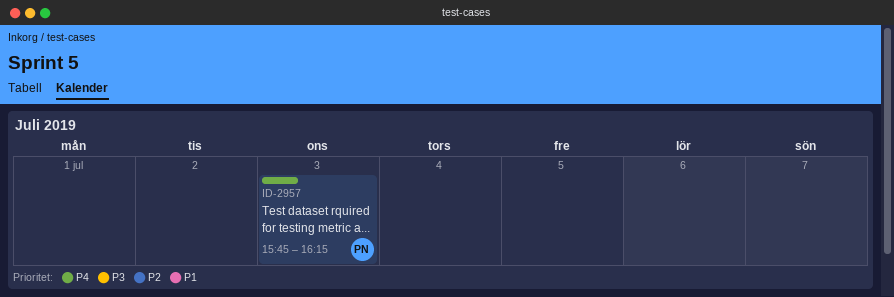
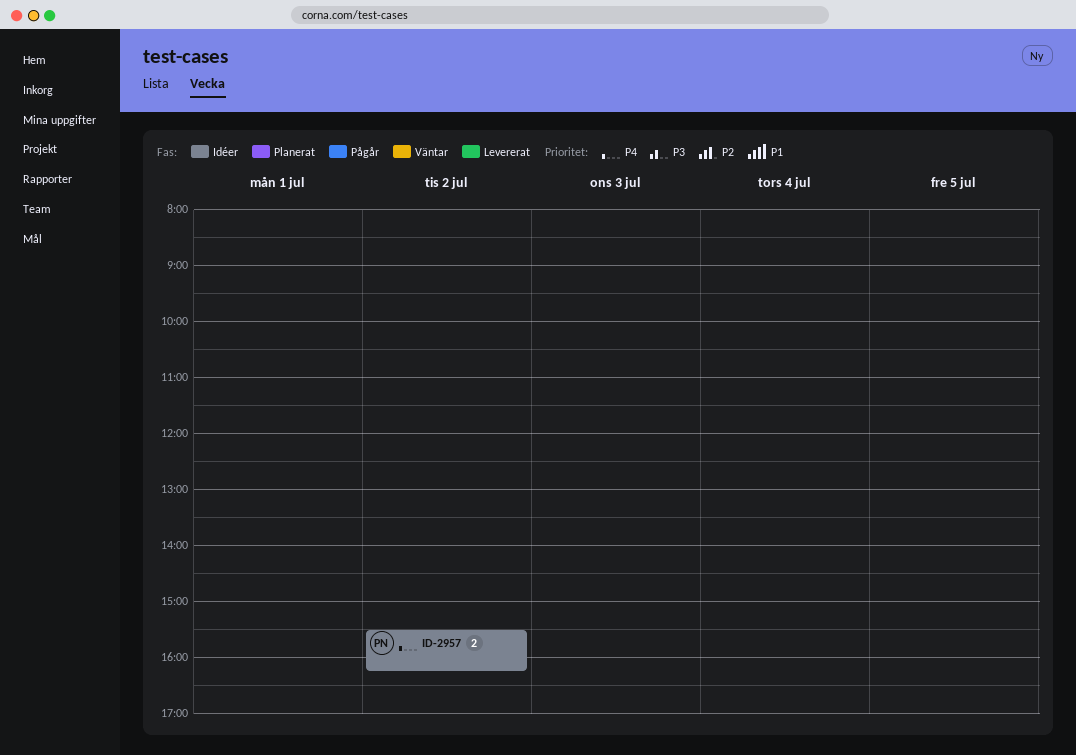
ID-2957, day: Jul 3 -> Jul 2
ID-2957, begins: 15:45 -> 15:30

